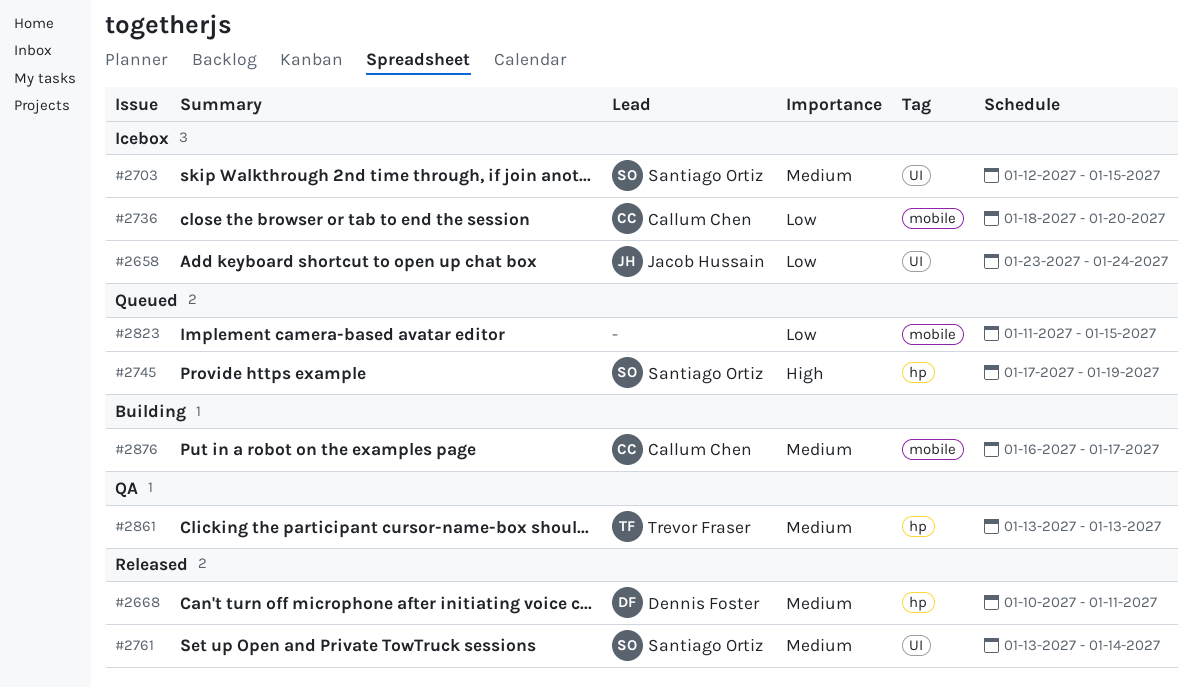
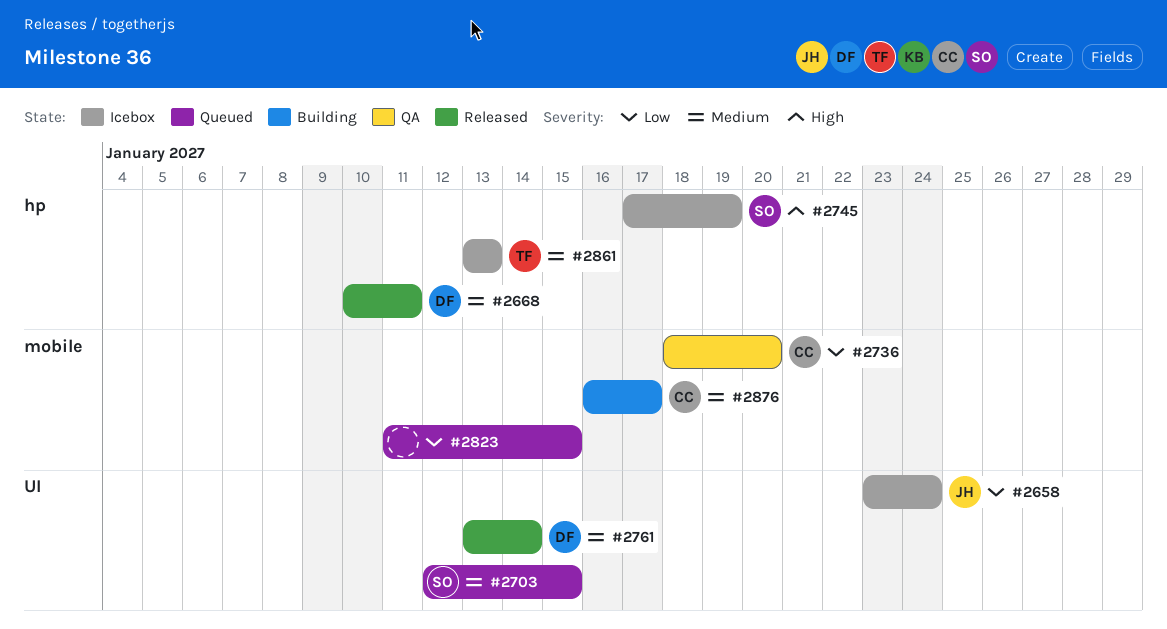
#2703, status: Icebox -> Queued
#2736, status: Icebox -> QA
#2745, status: Queued -> Icebox
#2761, owner: Santiago Ortiz -> Dennis Foster
#2861, status: QA -> Icebox

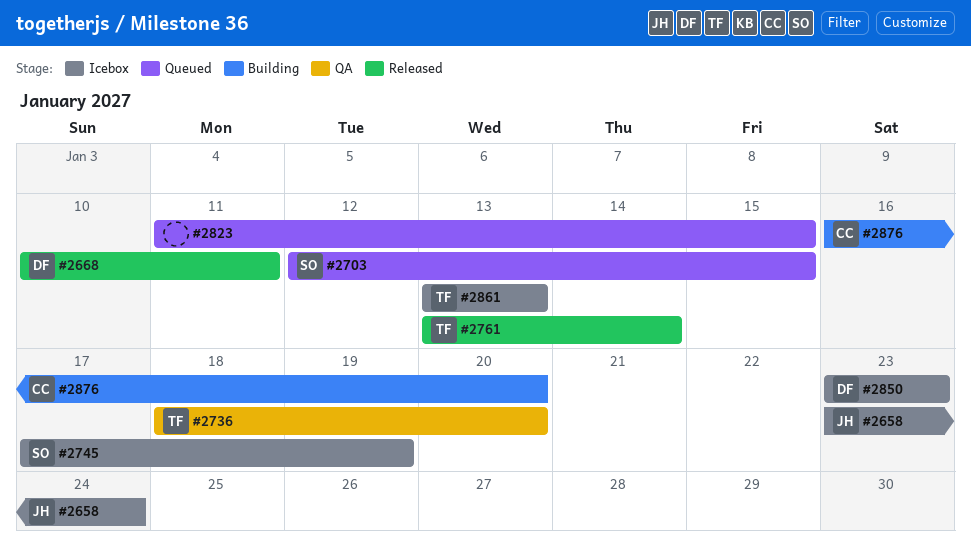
#2736, owner: CC -> TF
#2761, owner: DF -> TF
#2850: none -> present
#2876, due: Jan 17 -> Jan 20

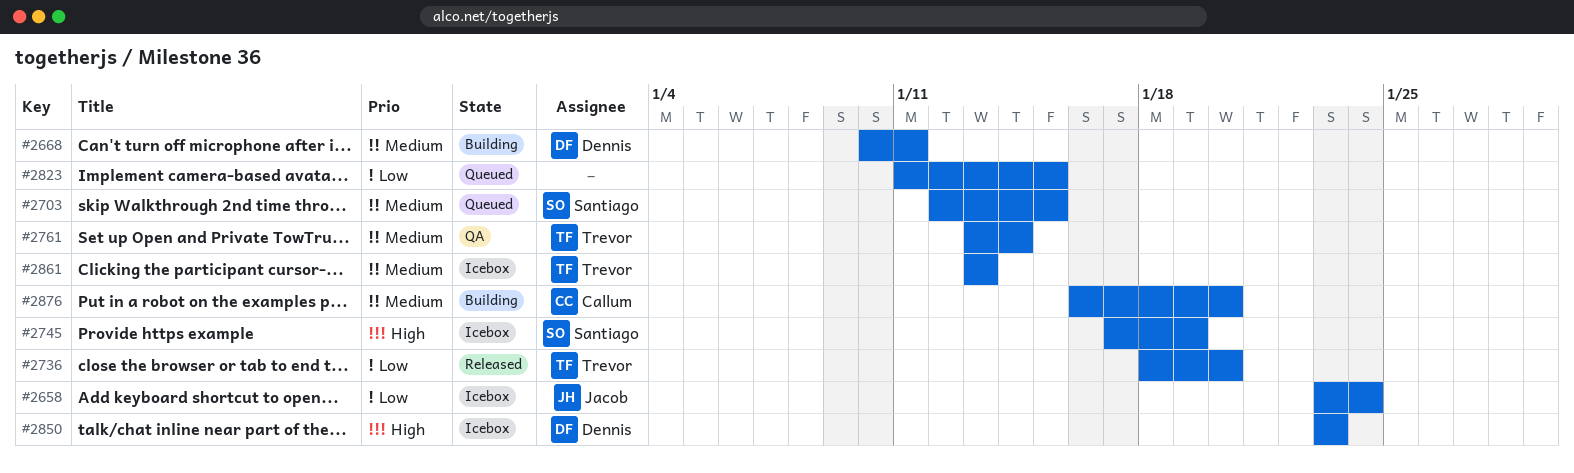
#2668, status: Released -> Building
#2736, status: QA -> Released
#2761, status: Released -> QA

